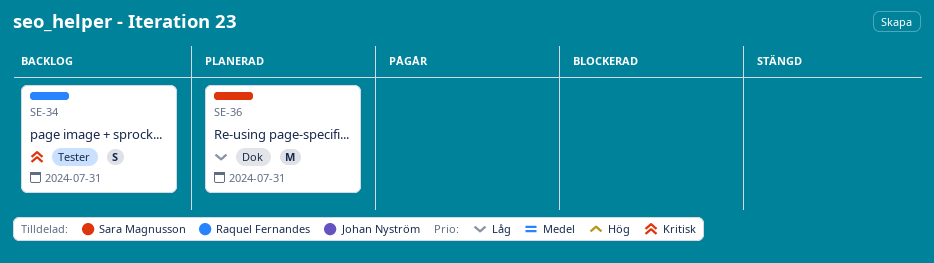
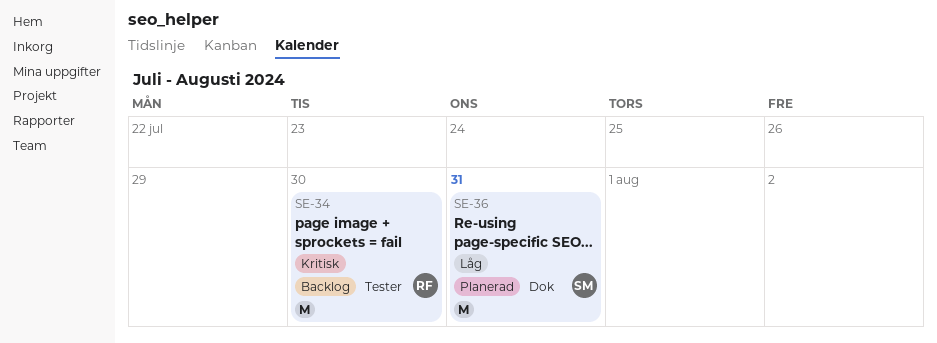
SE-34, estimate: S -> M
SE-34, due: Jul 31 -> Jul 30

